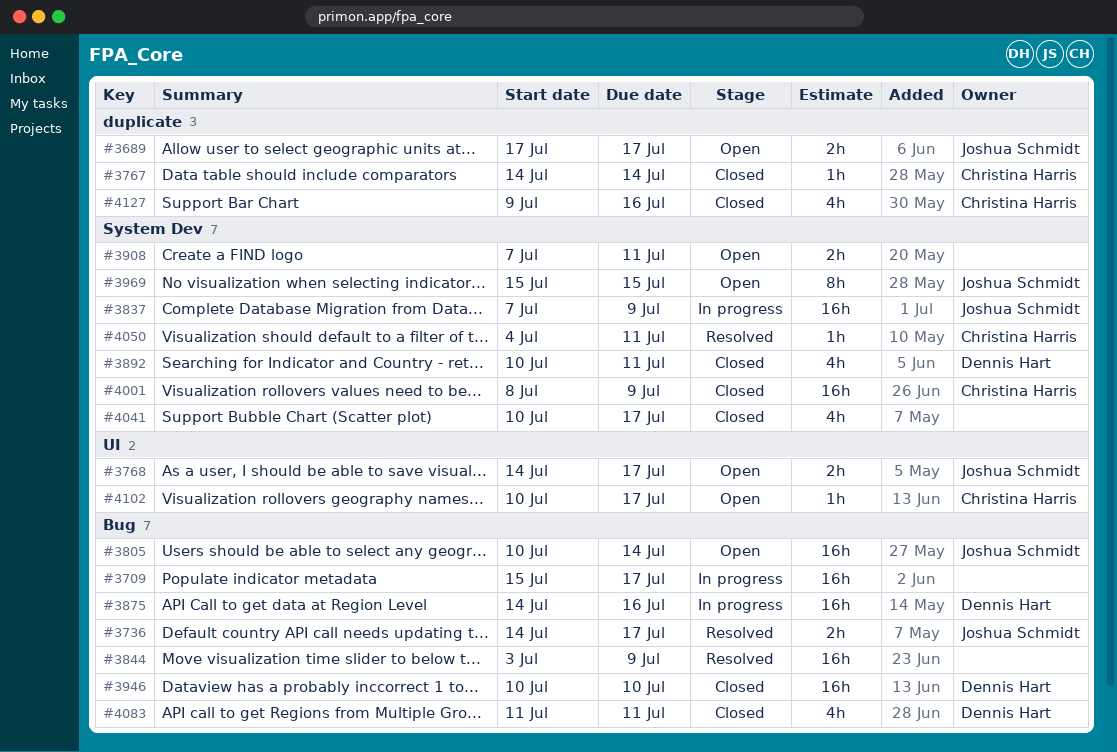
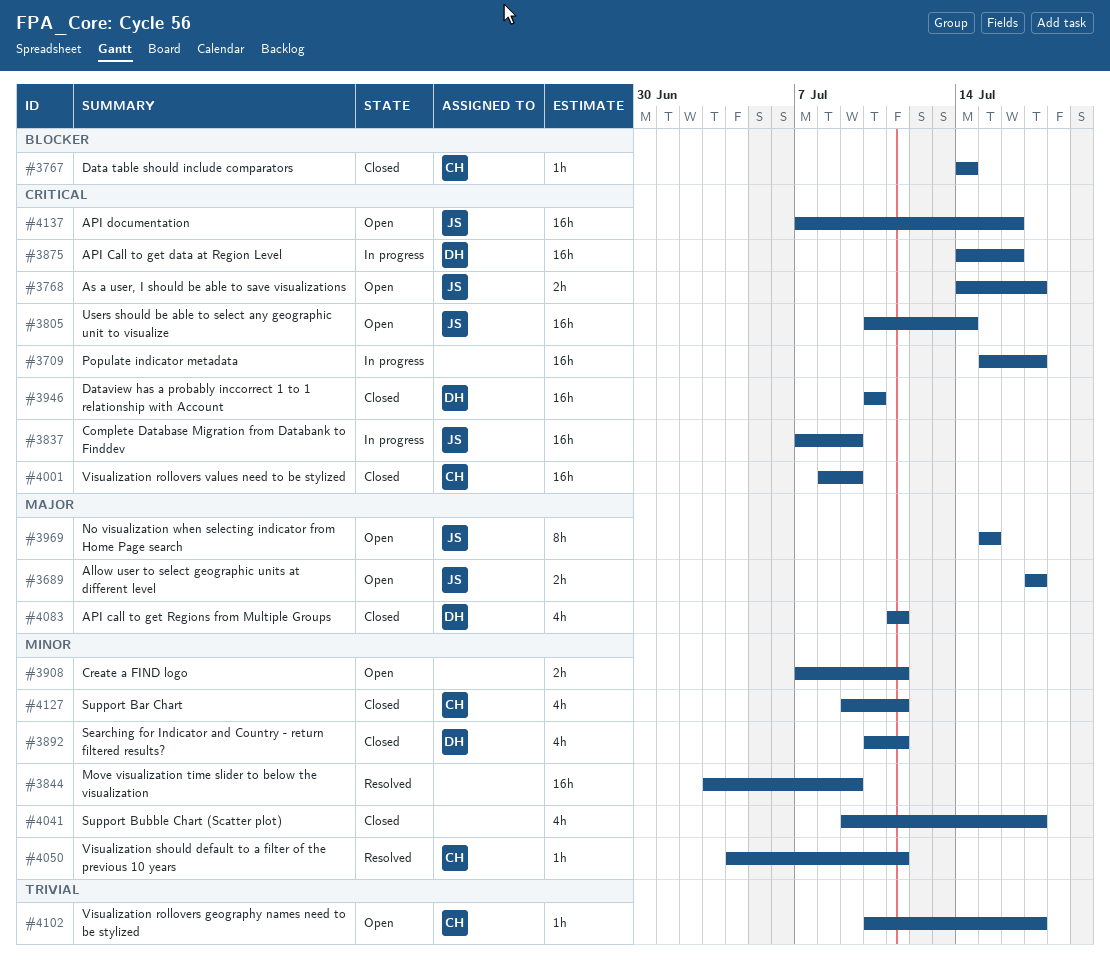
#3736: present -> none
#4041, start: Jul 10 -> Jul 9
#4127, due: Jul 16 -> Jul 11
#4137: none -> present

